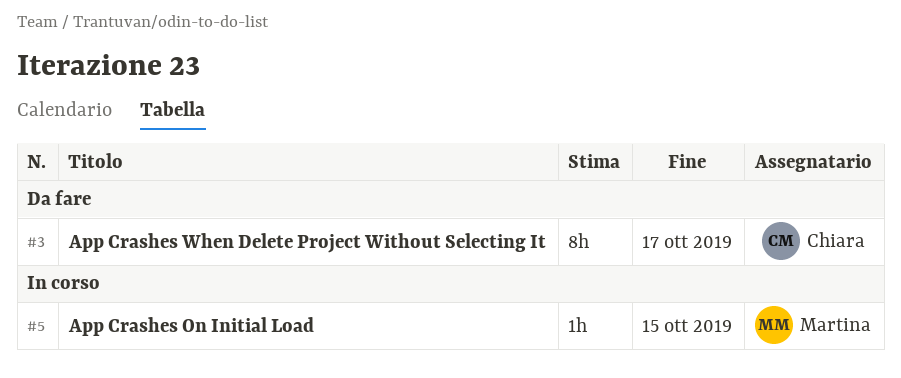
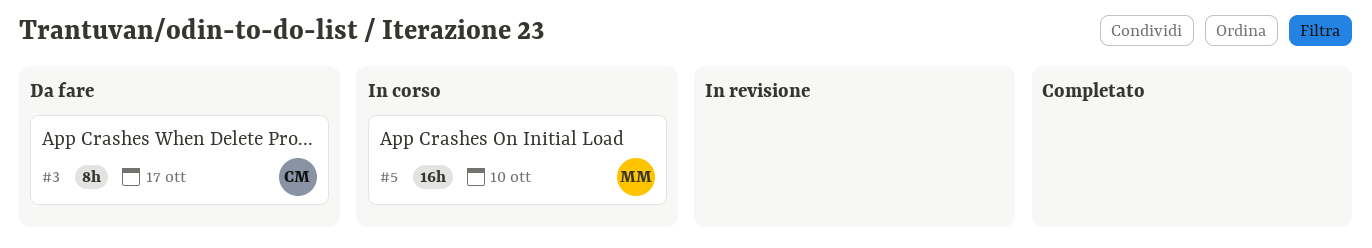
#5, estimate: 1h -> 16h
#5, due: Oct 15 -> Oct 10

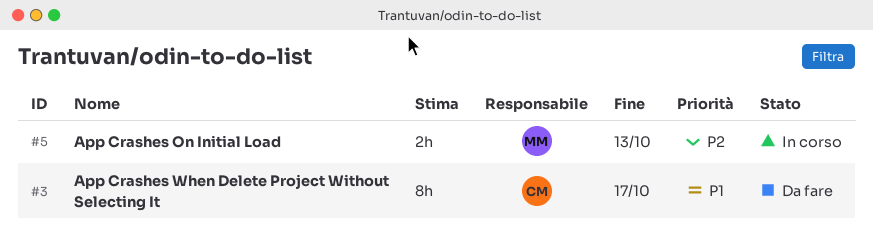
#5, estimate: 16h -> 2h
#5, due: Oct 10 -> Oct 13

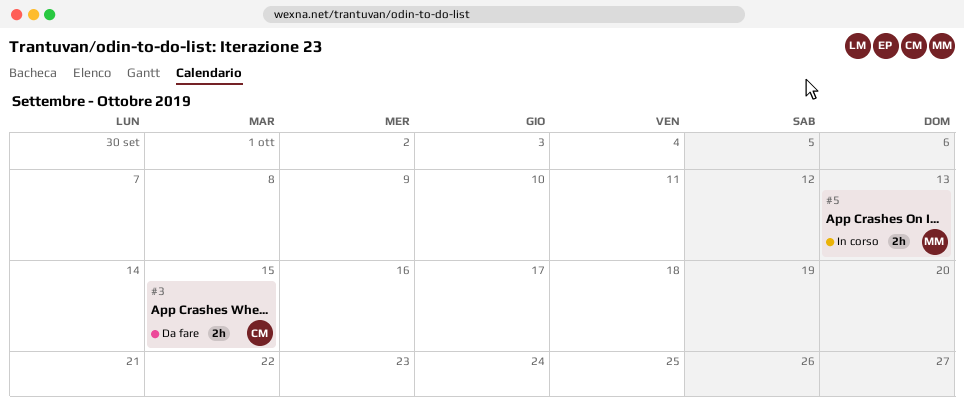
#3, estimate: 8h -> 2h
#3, due: Oct 17 -> Oct 15

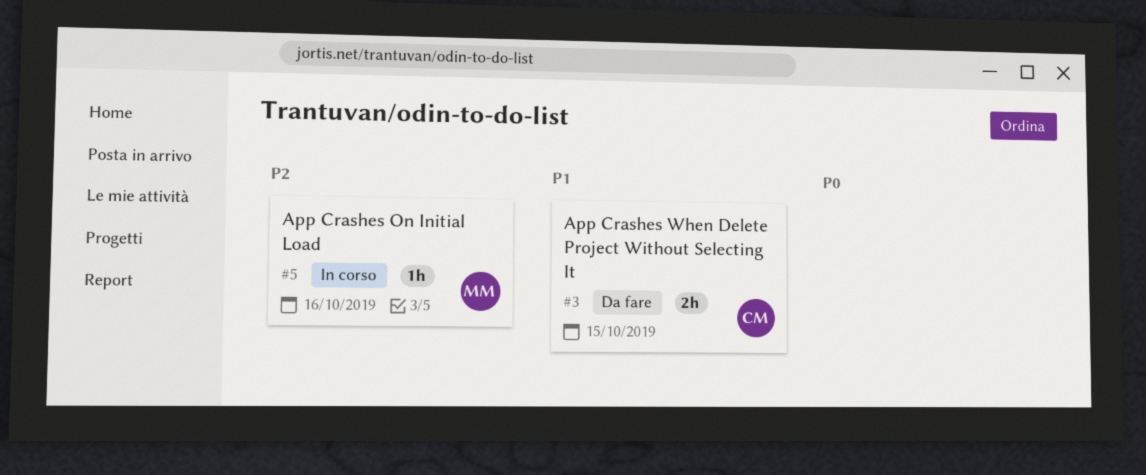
#5, estimate: 2h -> 1h
#5, due: Oct 13 -> Oct 16

